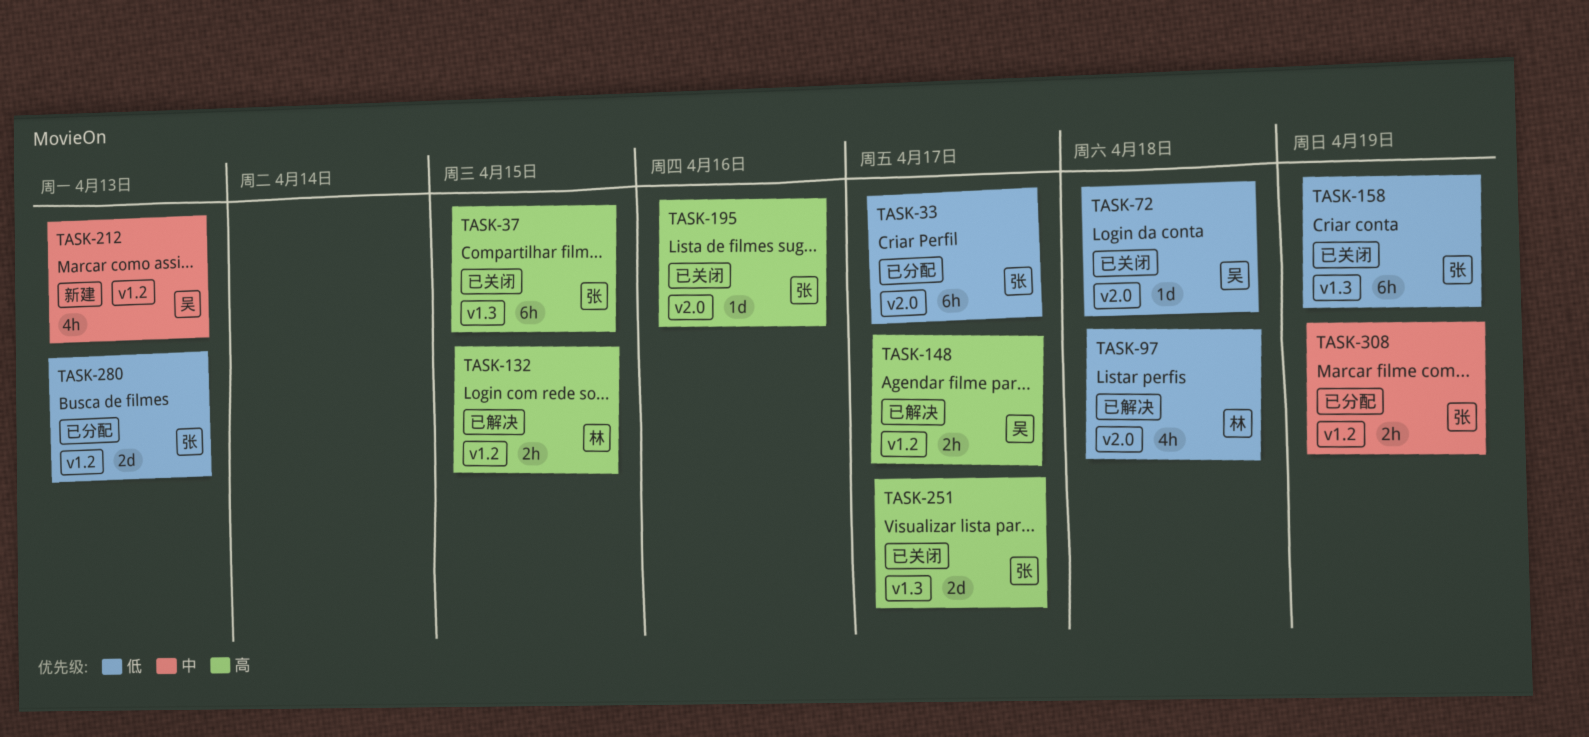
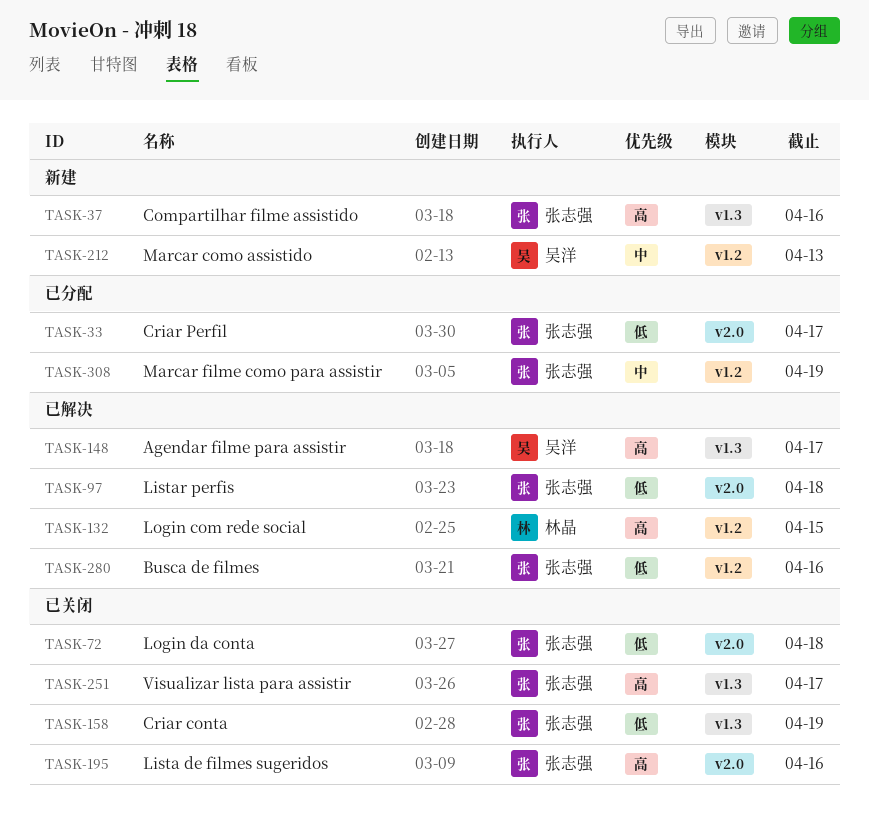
TASK-37, status: 已关闭 -> 新建
TASK-37, due: Apr 15 -> Apr 16
TASK-72, owner: 吴洋 -> 张志强
TASK-97, owner: 林晶 -> 张志强
TASK-148, label: v1.2 -> v1.3
TASK-280, status: 已分配 -> 已解决
TASK-280, due: Apr 13 -> Apr 16

